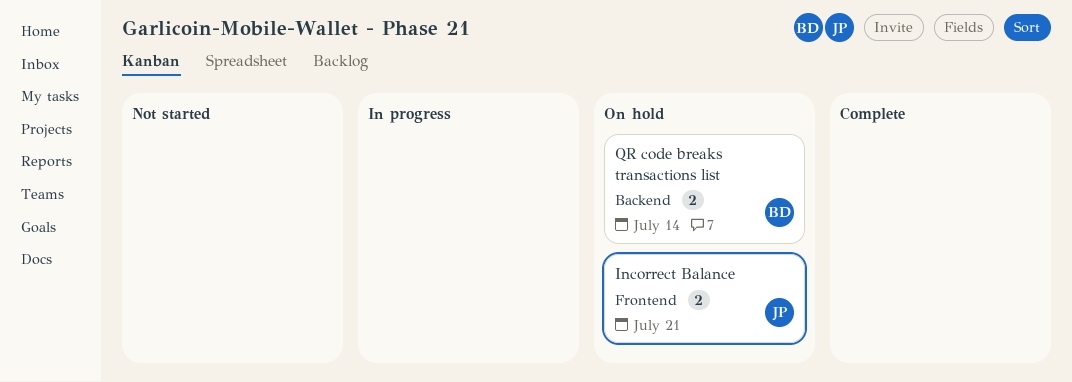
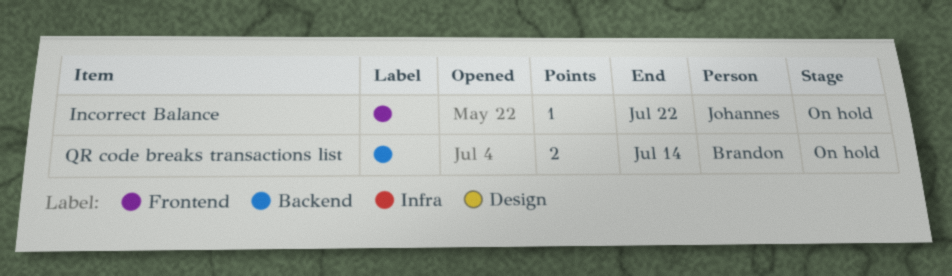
Incorrect Balance, estimate: 2 -> 1
Incorrect Balance, due: Jul 21 -> Jul 22

